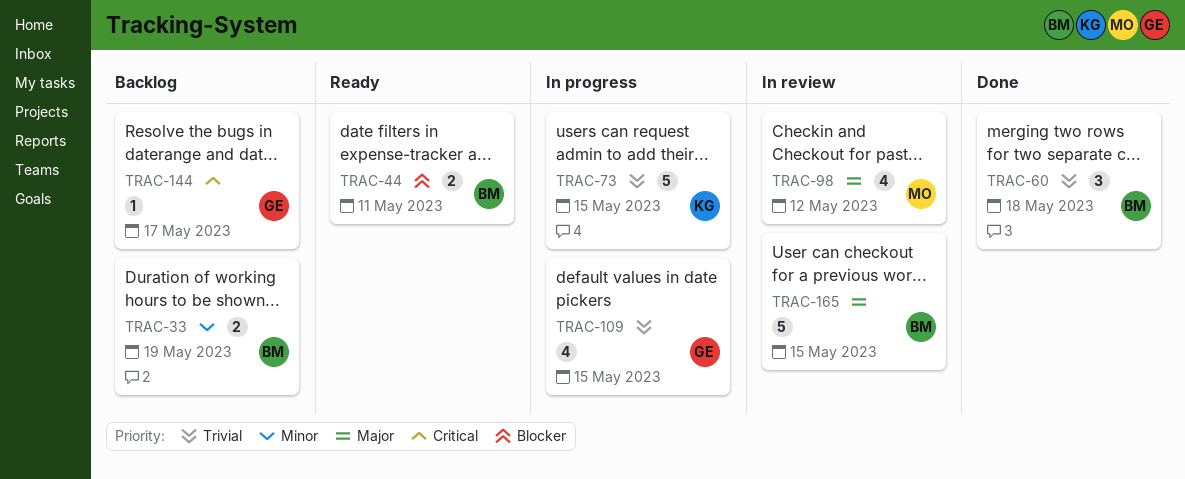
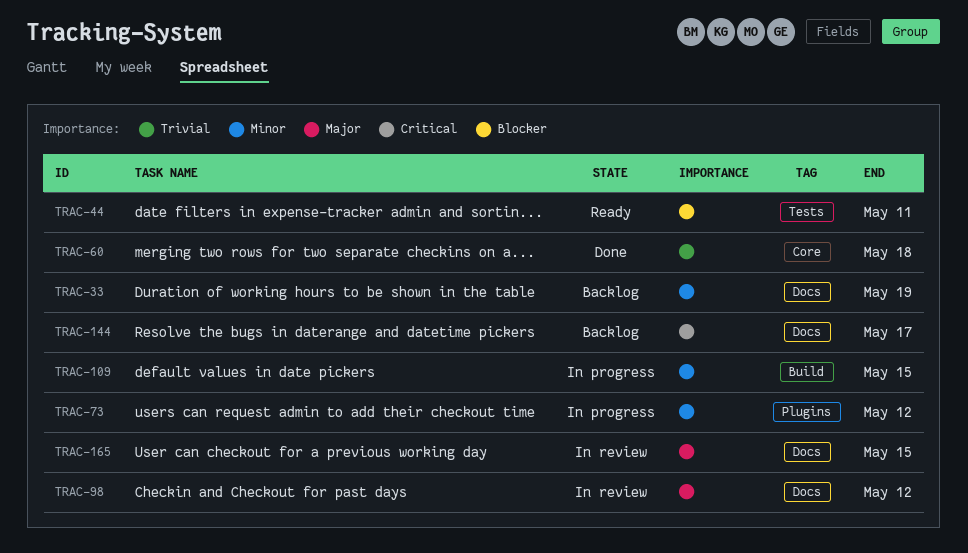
TRAC-73, priority: Trivial -> Minor
TRAC-73, due: May 15 -> May 12
TRAC-109, priority: Trivial -> Minor

